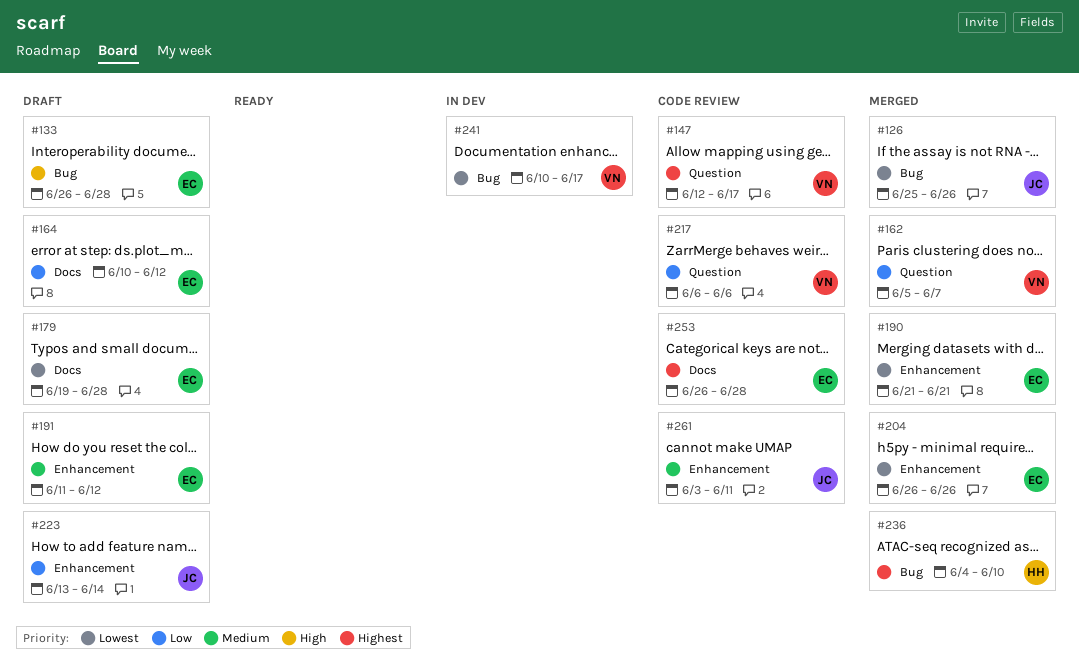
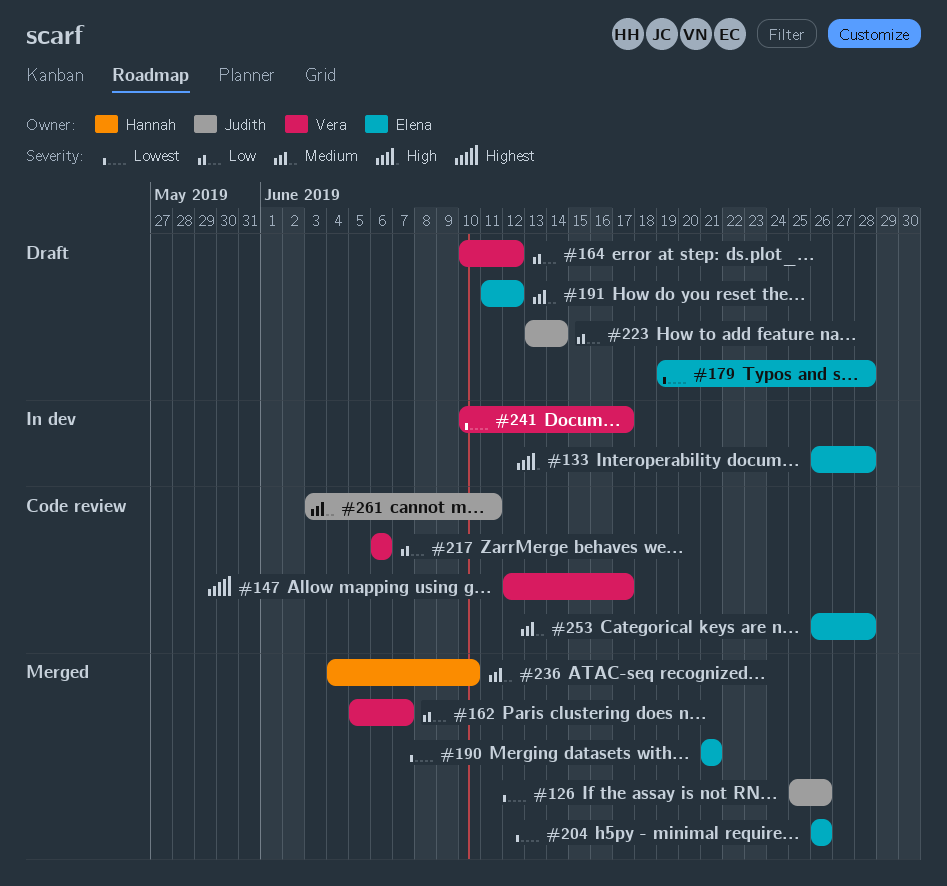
#133, status: Draft -> In dev
#164, owner: Elena -> Vera
#236, priority: Highest -> Medium
#253, priority: Highest -> Medium

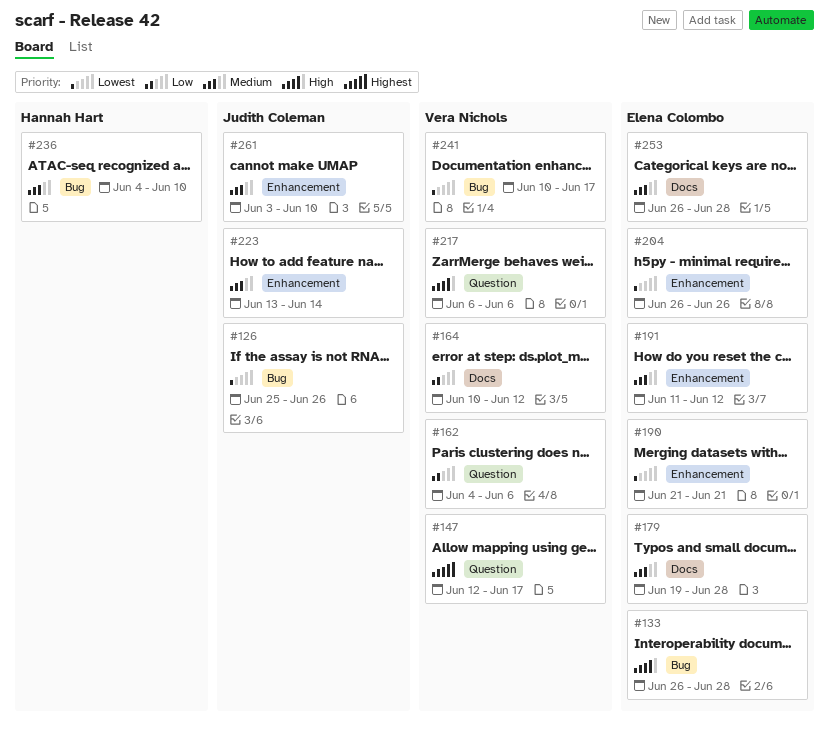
#162, start: Jun 5 -> Jun 4
#162, due: Jun 7 -> Jun 6
#179, priority: Lowest -> Medium
#217, priority: Low -> High
#223, priority: Low -> Medium
#261, due: Jun 11 -> Jun 10

